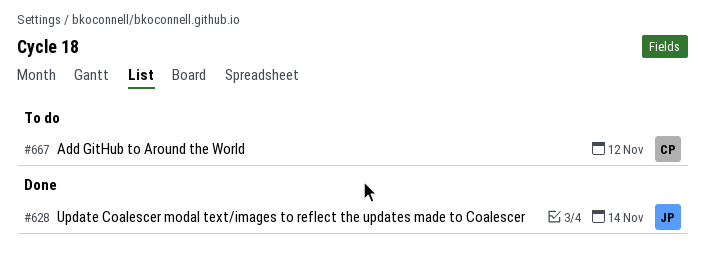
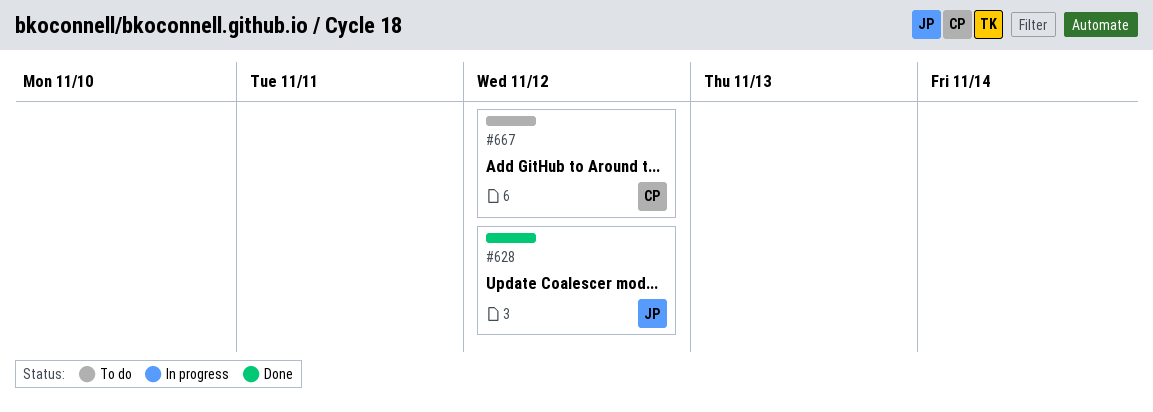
#628, due: Nov 14 -> Nov 12

